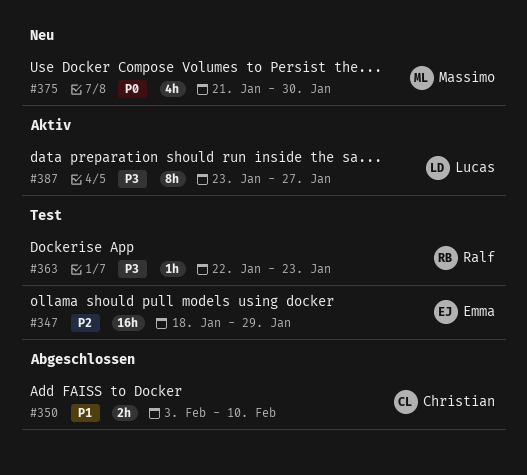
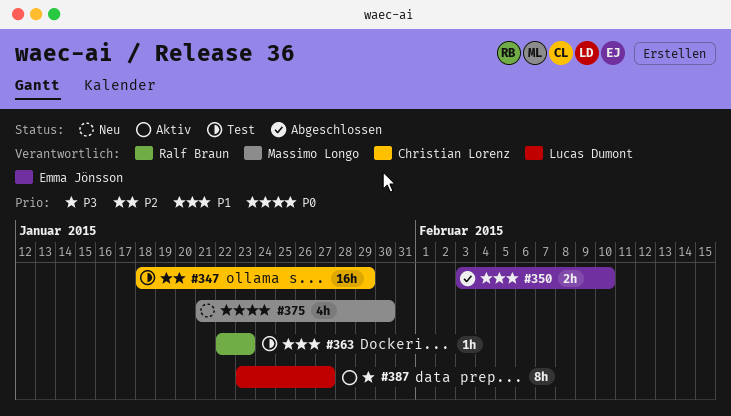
#347, owner: Emma Jönsson -> Christian Lorenz
#350, owner: Christian Lorenz -> Emma Jönsson
#363, priority: P3 -> P1

